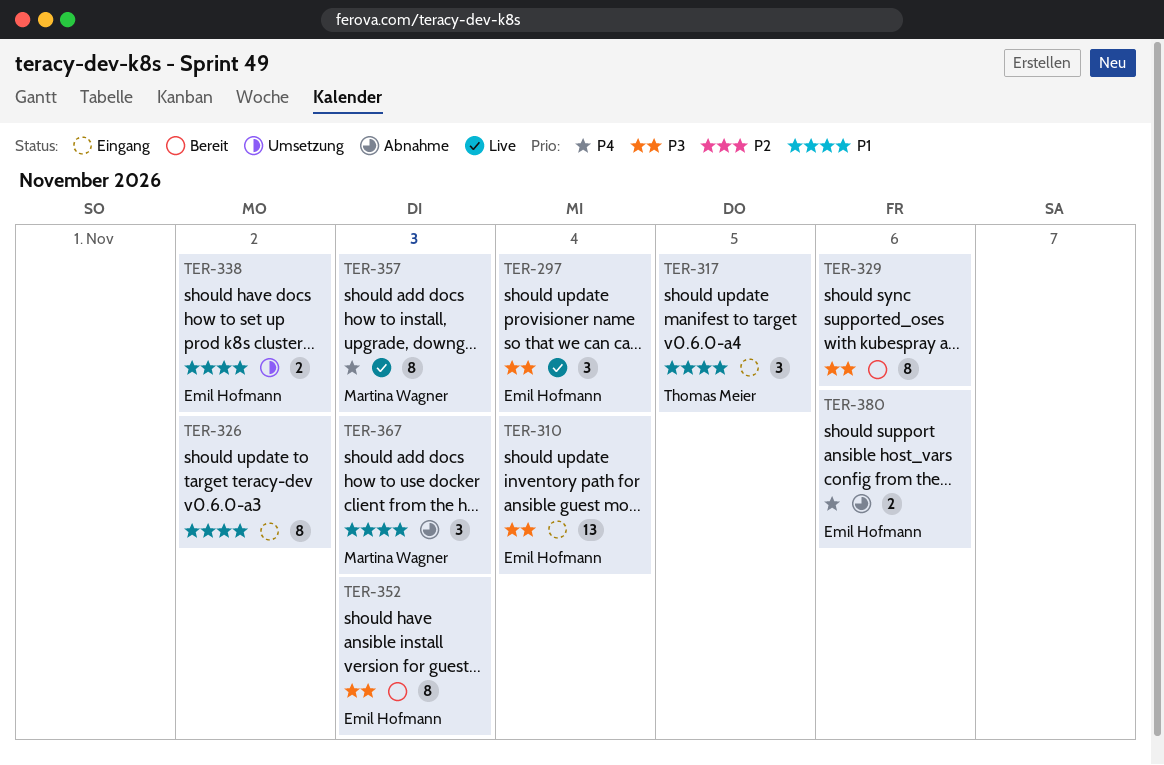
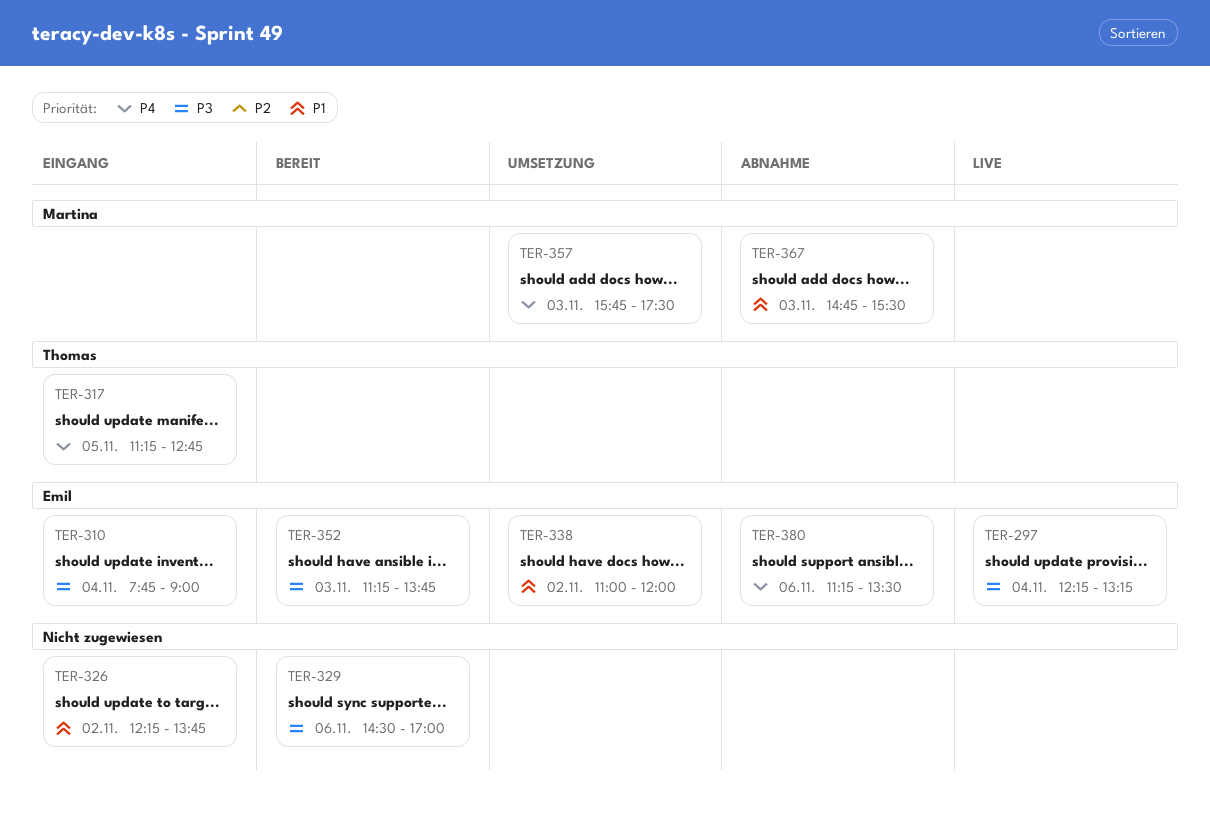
TER-317, priority: P1 -> P4
TER-357, status: Live -> Umsetzung

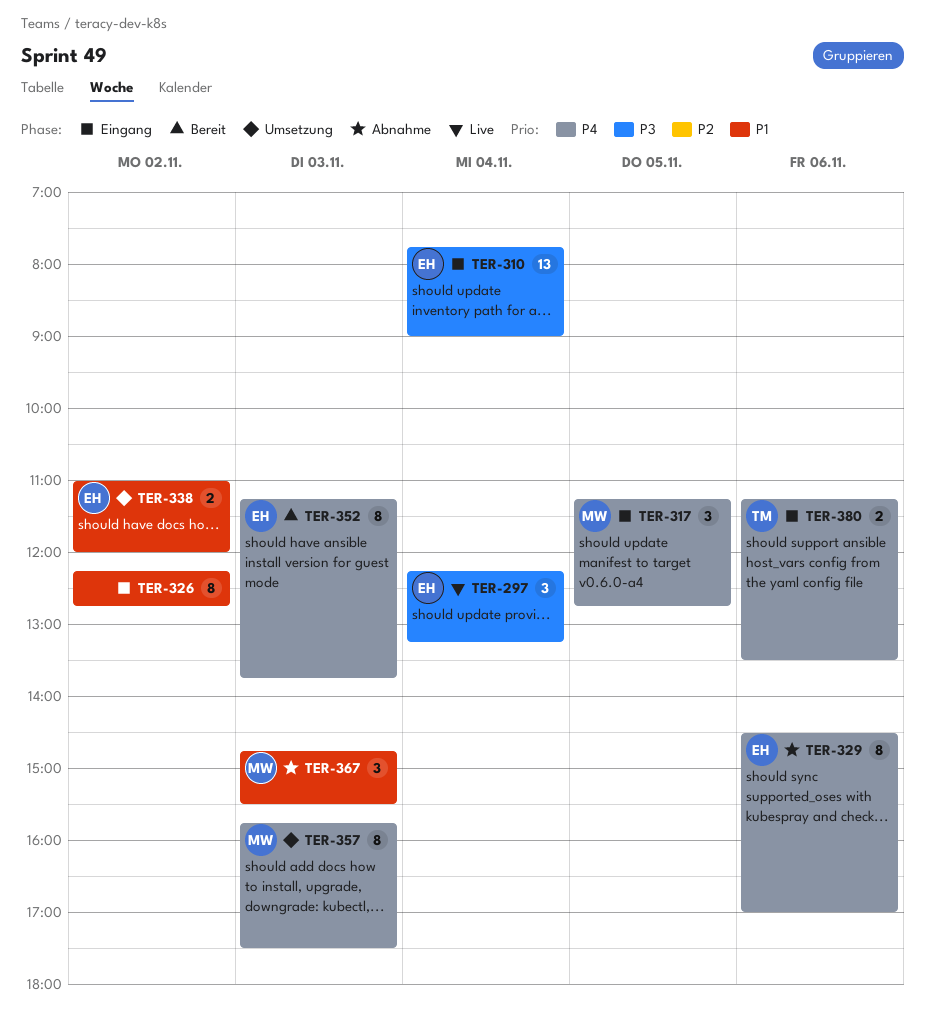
TER-317, owner: Thomas -> Martina
TER-326, ends: 13:45 -> 12:45
TER-329, status: Bereit -> Abnahme
TER-329, owner: none -> Emil
TER-329, priority: P3 -> P4
TER-352, priority: P3 -> P4
TER-380, status: Abnahme -> Eingang
TER-380, owner: Emil -> Thomas

